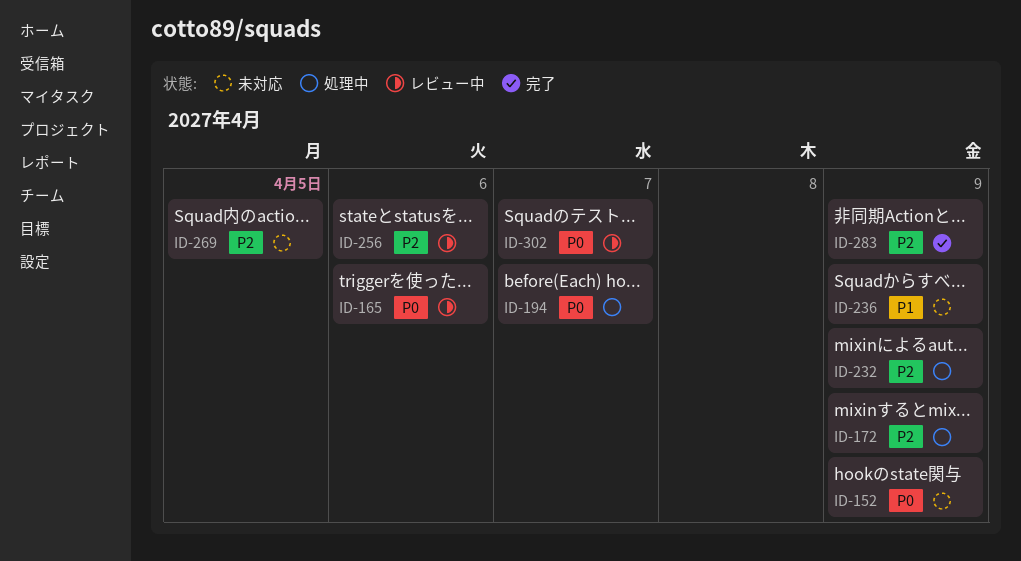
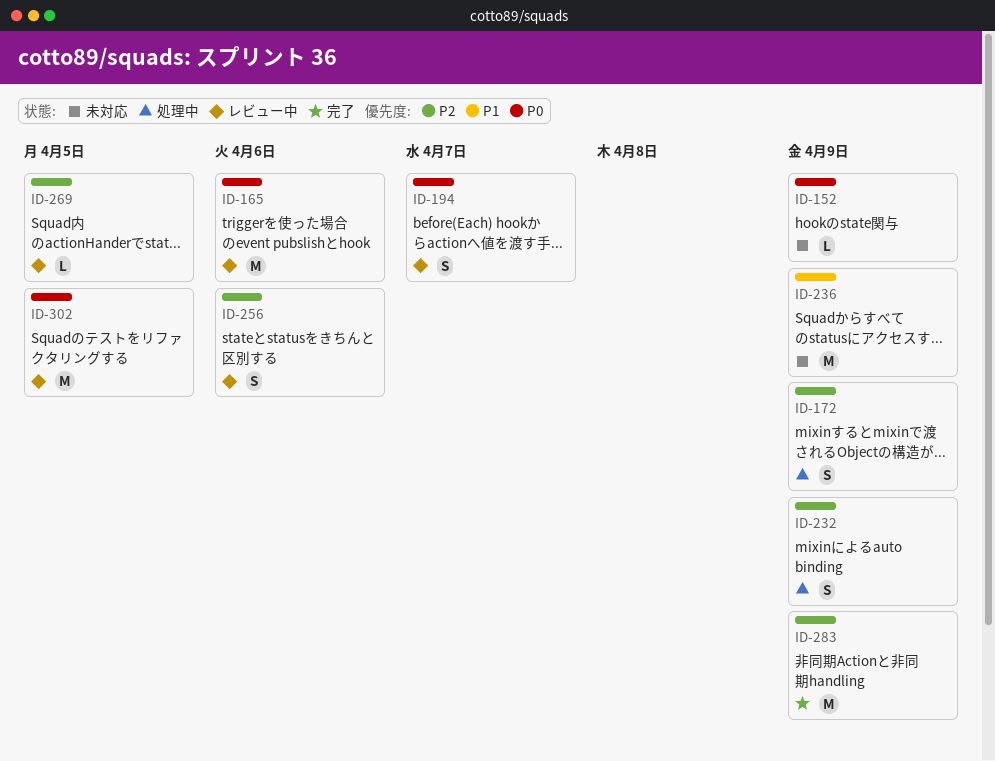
ID-194, status: 処理中 -> レビュー中
ID-269, status: 未対応 -> レビュー中
ID-302, due: Apr 7 -> Apr 5

